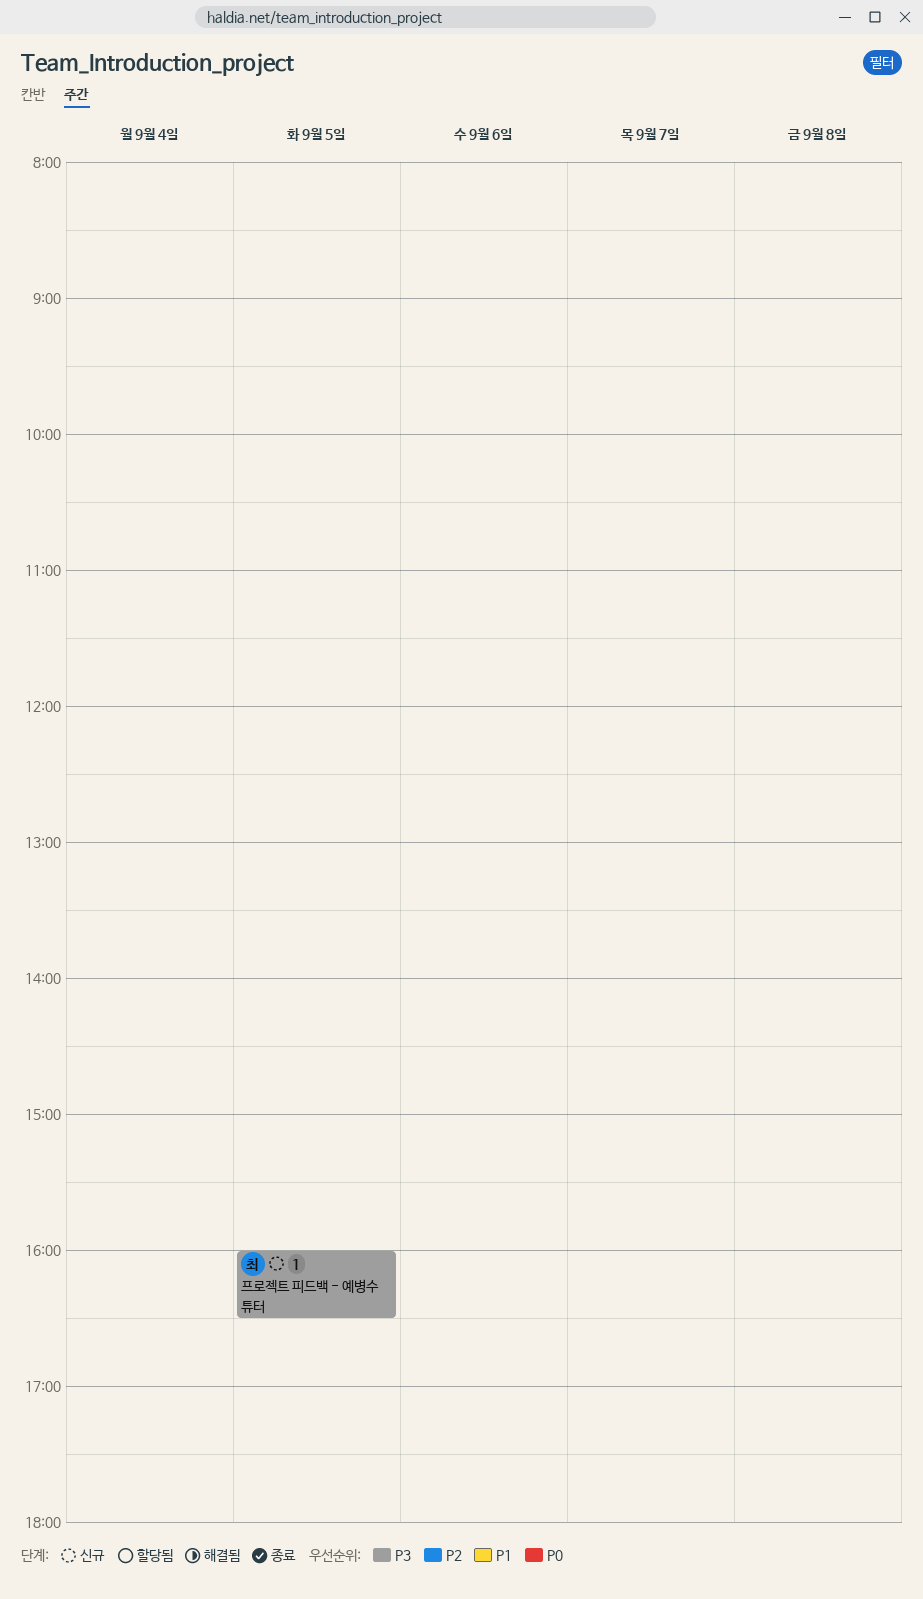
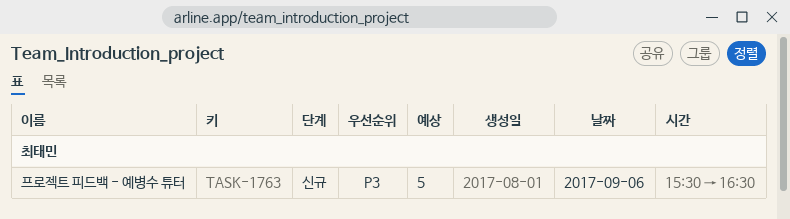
프로젝트 피드백 - 예병수 튜터, estimate: 1 -> 5
프로젝트 피드백 - 예병수 튜터, day: Sep 5 -> Sep 6
프로젝트 피드백 - 예병수 튜터, begins: 16:00 -> 15:30

